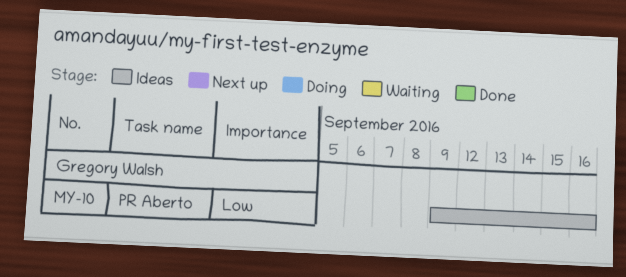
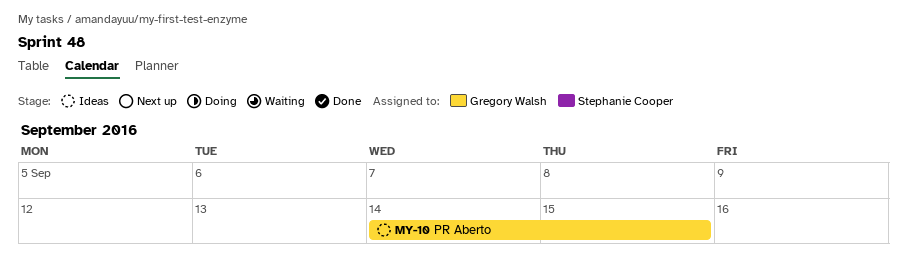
MY-10, start: Sep 9 -> Sep 14
MY-10, due: Sep 16 -> Sep 15

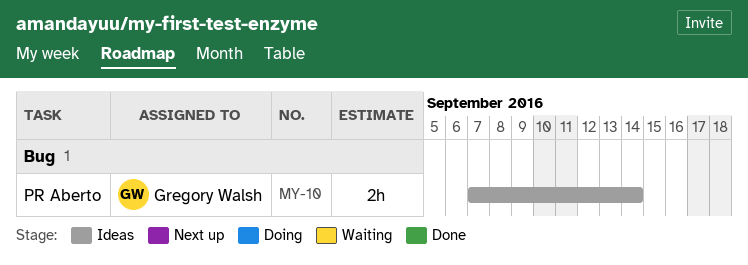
MY-10, start: Sep 14 -> Sep 7
MY-10, due: Sep 15 -> Sep 14

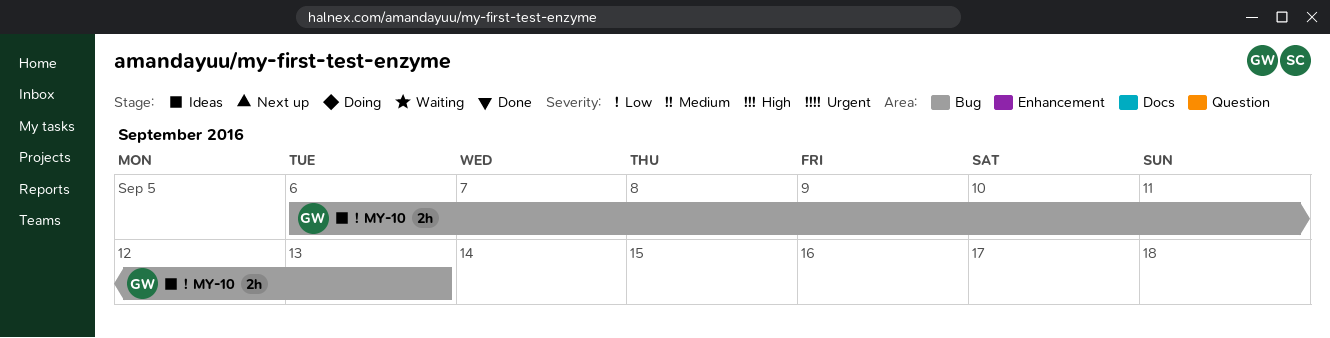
MY-10, start: Sep 7 -> Sep 6
MY-10, due: Sep 14 -> Sep 13

